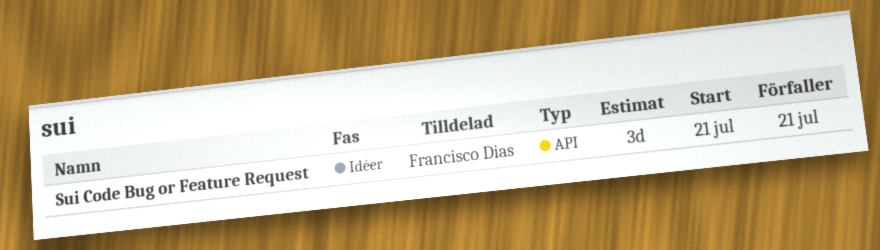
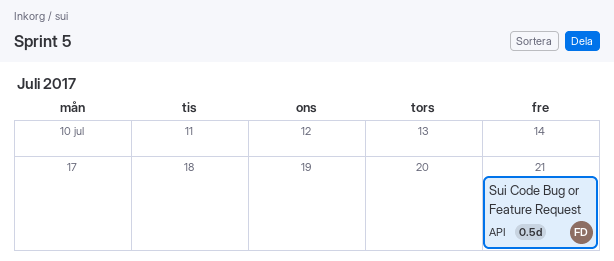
Sui Code Bug or Feature Request, estimate: 3d -> 0.5d

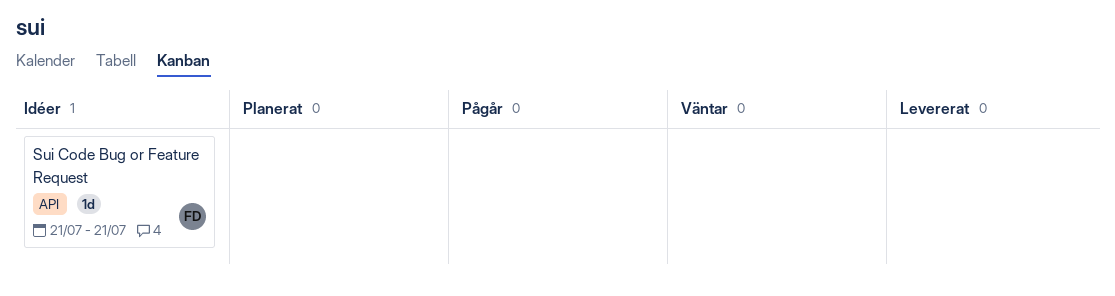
Sui Code Bug or Feature Request, estimate: 0.5d -> 1d

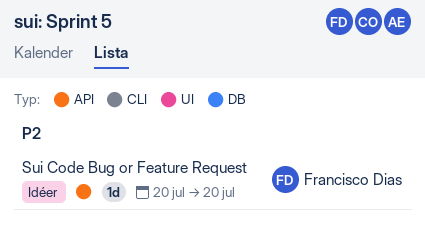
Sui Code Bug or Feature Request, start: Jul 21 -> Jul 20
Sui Code Bug or Feature Request, due: Jul 21 -> Jul 20

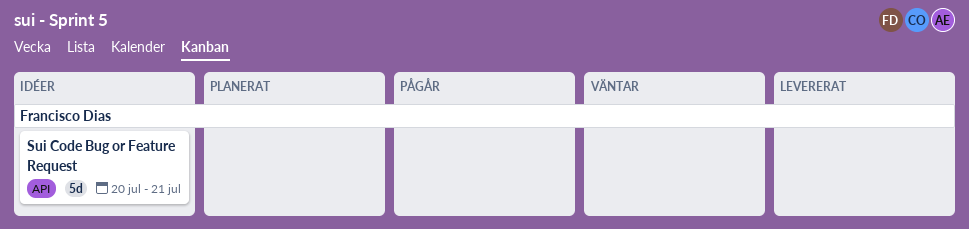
Sui Code Bug or Feature Request, estimate: 1d -> 5d
Sui Code Bug or Feature Request, due: Jul 20 -> Jul 21

